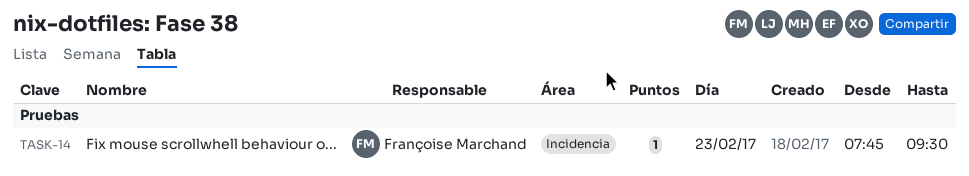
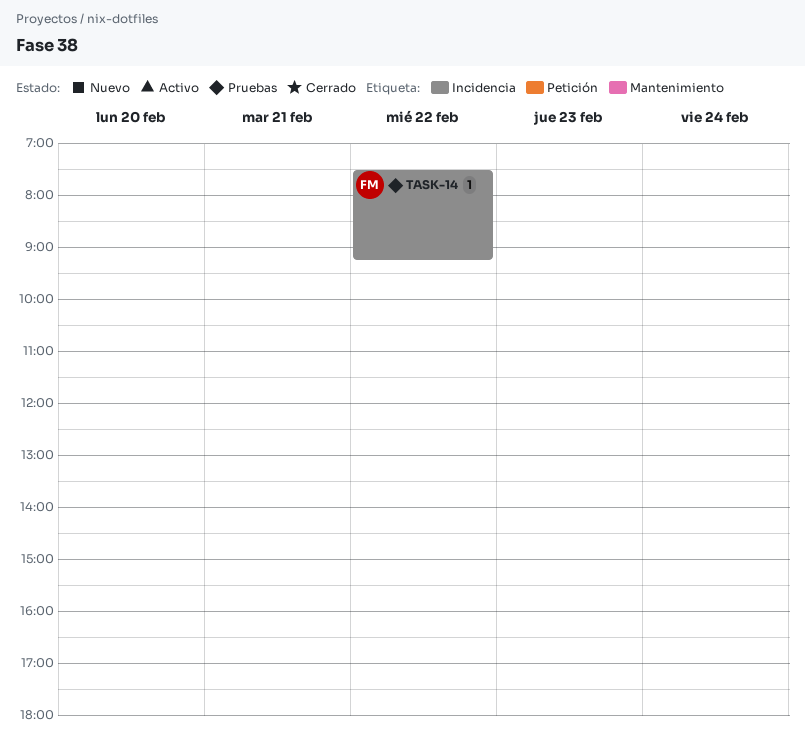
TASK-14, day: Feb 23 -> Feb 22
TASK-14, begins: 07:45 -> 07:30
TASK-14, ends: 09:30 -> 09:15

